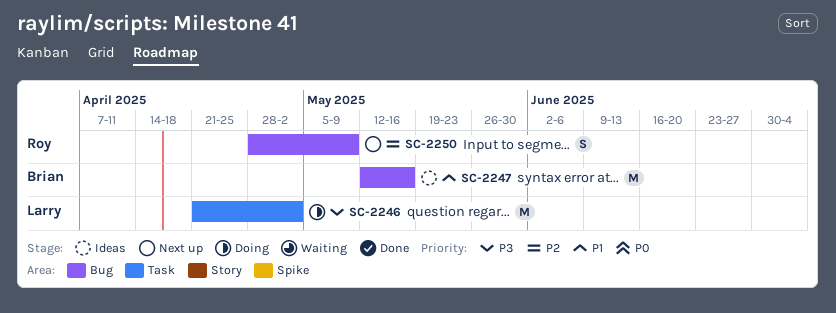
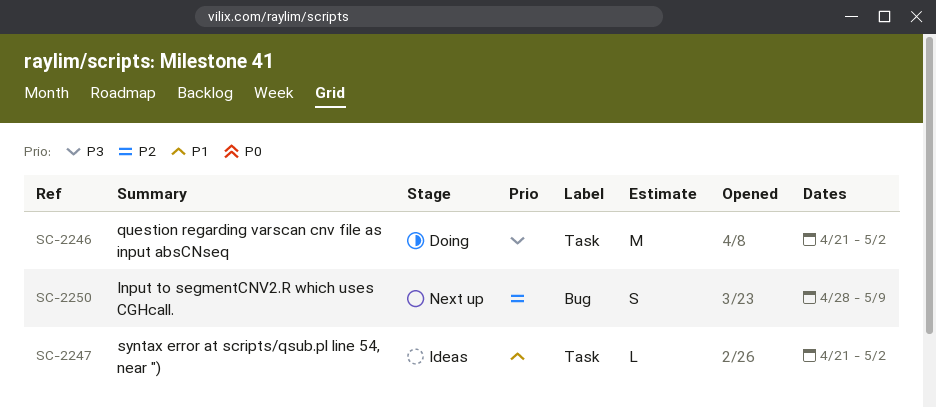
SC-2247, label: Bug -> Task
SC-2247, estimate: M -> L
SC-2247, start: May 12 -> Apr 21
SC-2247, due: May 16 -> May 2

